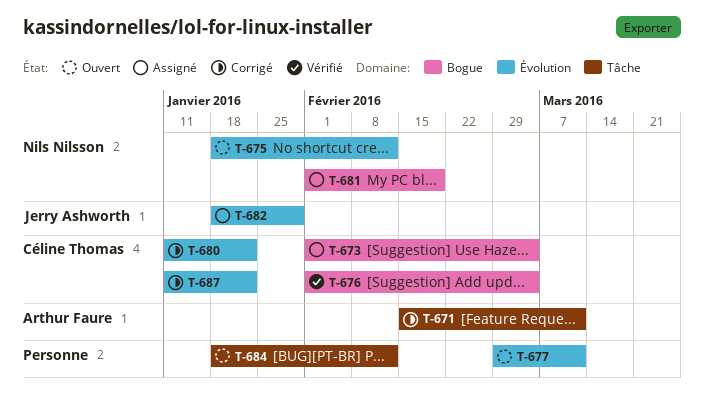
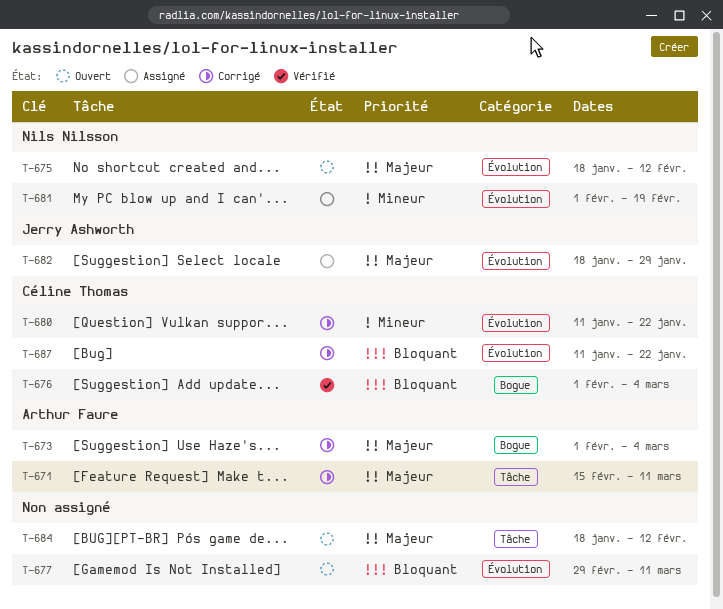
T-673, status: Assigné -> Corrigé
T-673, owner: Céline Thomas -> Arthur Faure
T-681, label: Bogue -> Évolution

